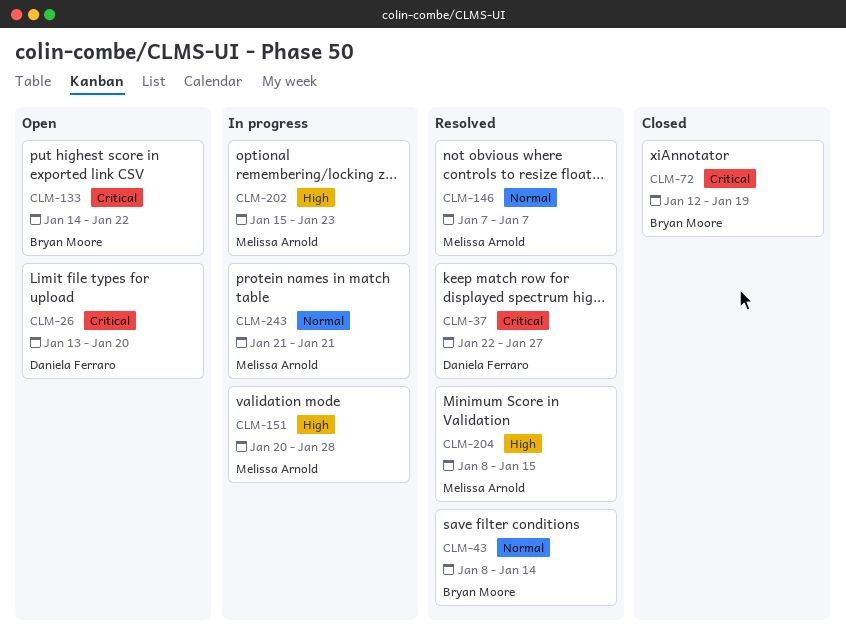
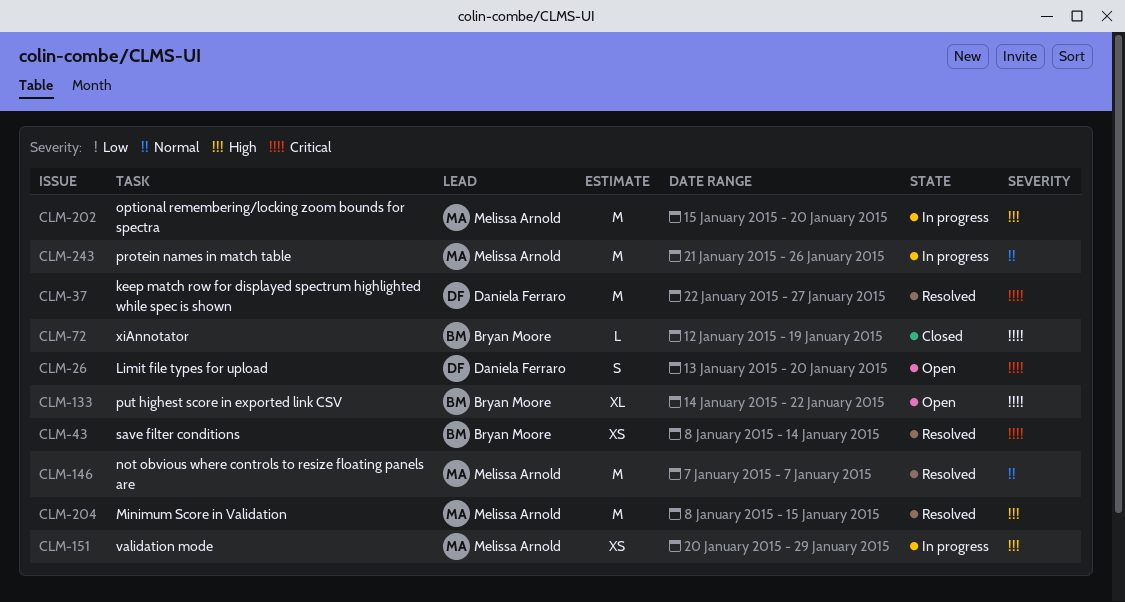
CLM-43, priority: Normal -> Critical
CLM-151, due: Jan 28 -> Jan 29
CLM-202, due: Jan 23 -> Jan 20
CLM-243, due: Jan 21 -> Jan 26

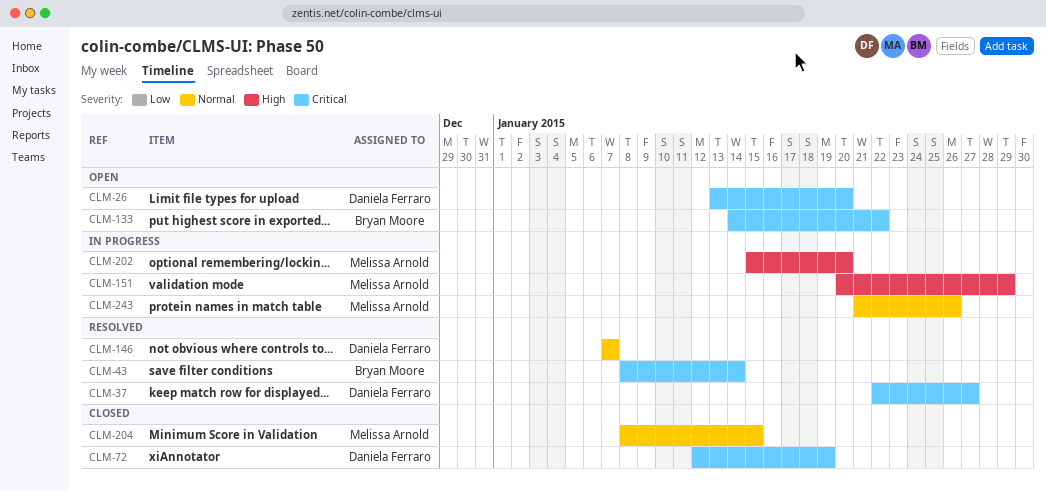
CLM-72, owner: Bryan Moore -> Daniela Ferraro
CLM-146, owner: Melissa Arnold -> Daniela Ferraro
CLM-204, status: Resolved -> Closed
CLM-204, priority: High -> Normal

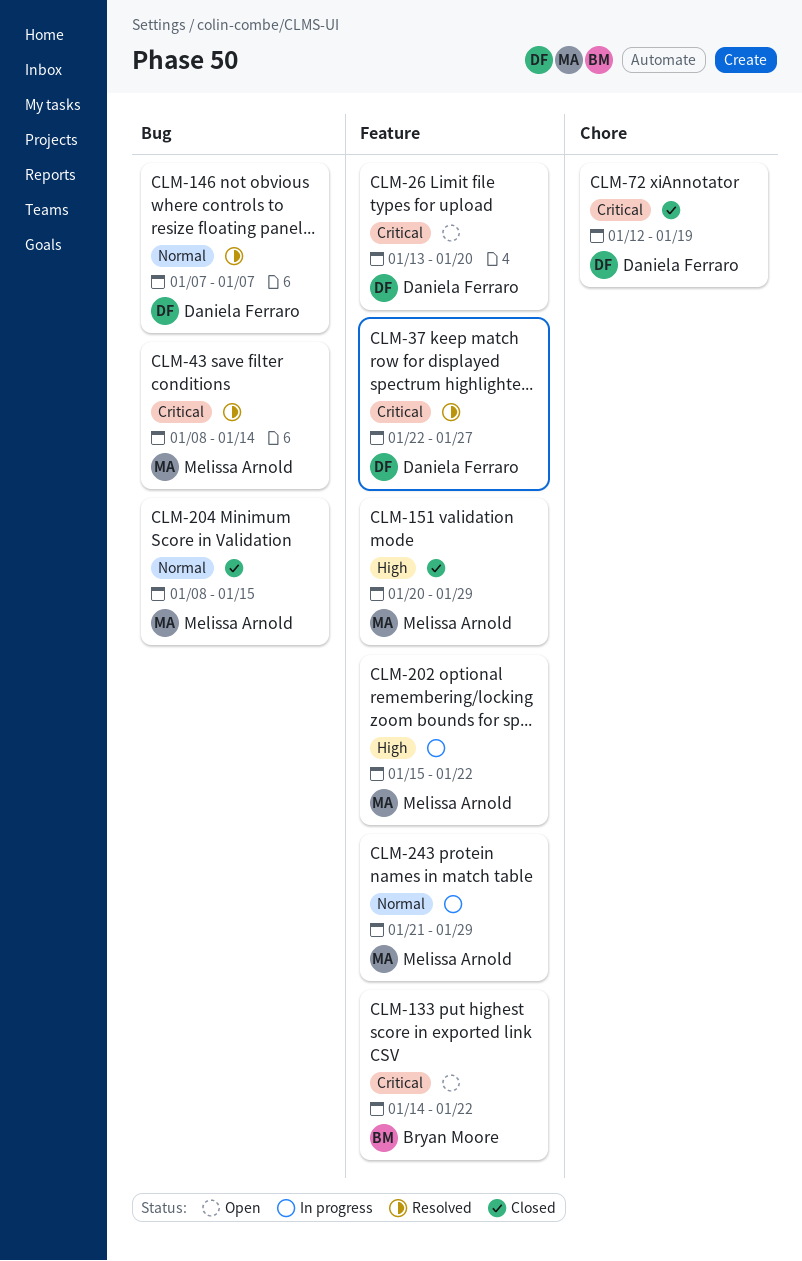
CLM-43, owner: Bryan Moore -> Melissa Arnold
CLM-151, status: In progress -> Closed
CLM-202, due: Jan 20 -> Jan 22
CLM-243, due: Jan 26 -> Jan 29

